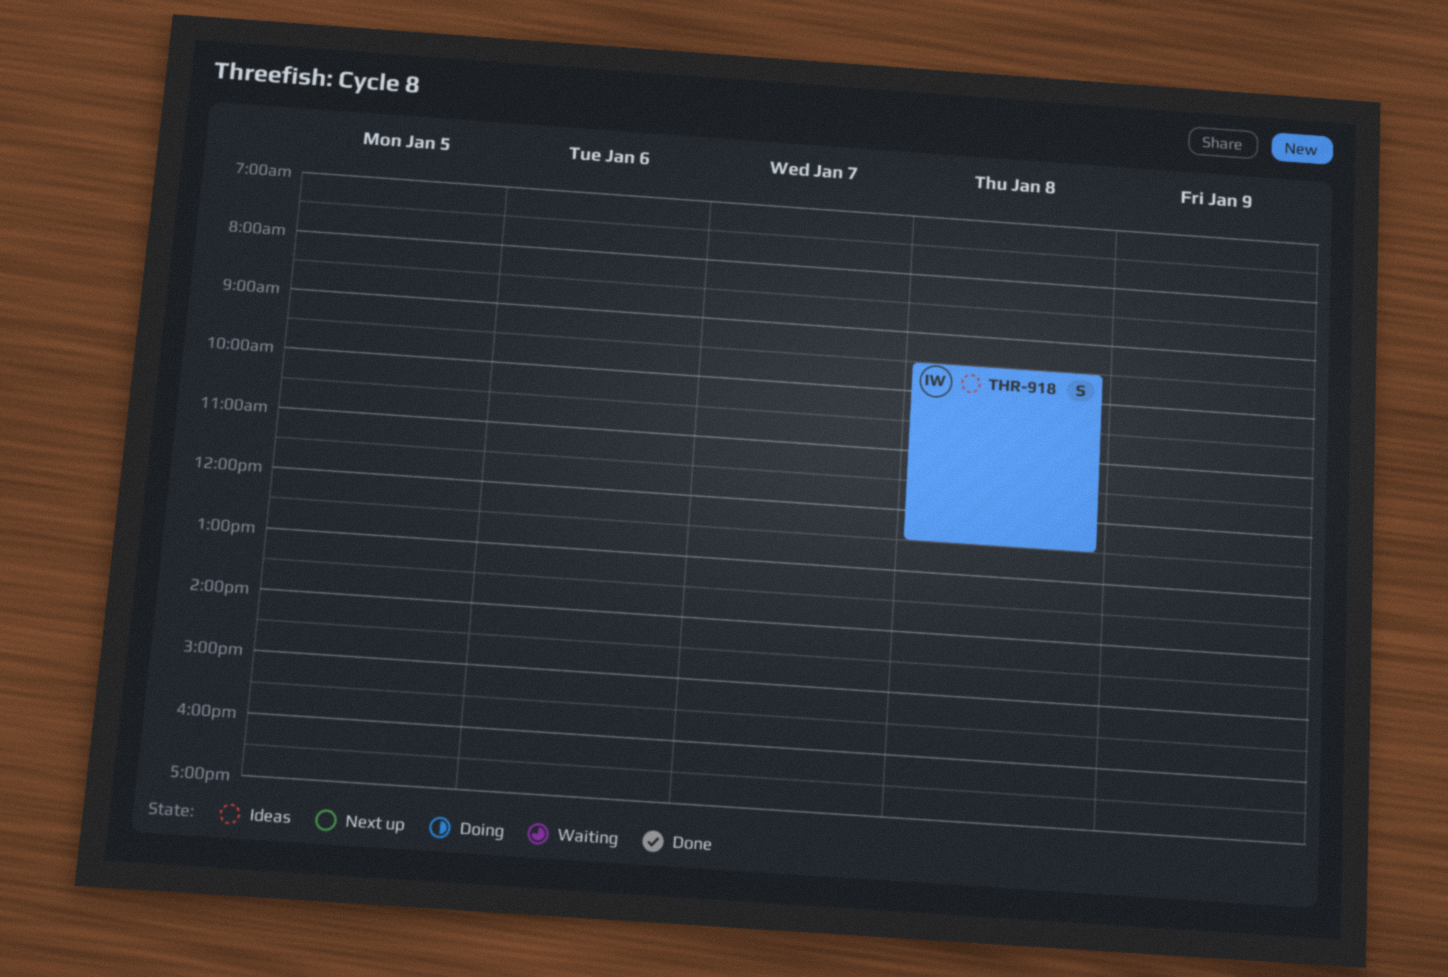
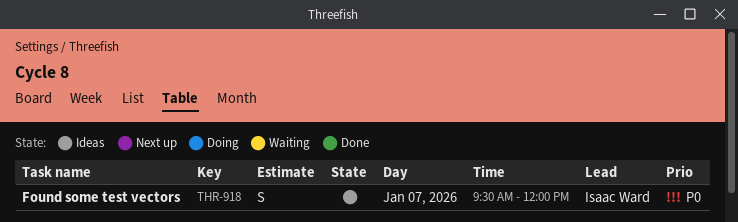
THR-918, day: Jan 8 -> Jan 7
THR-918, ends: 12:30 -> 12:00

